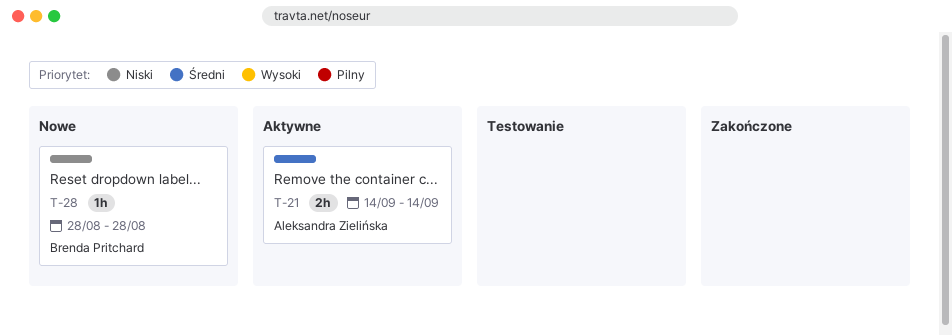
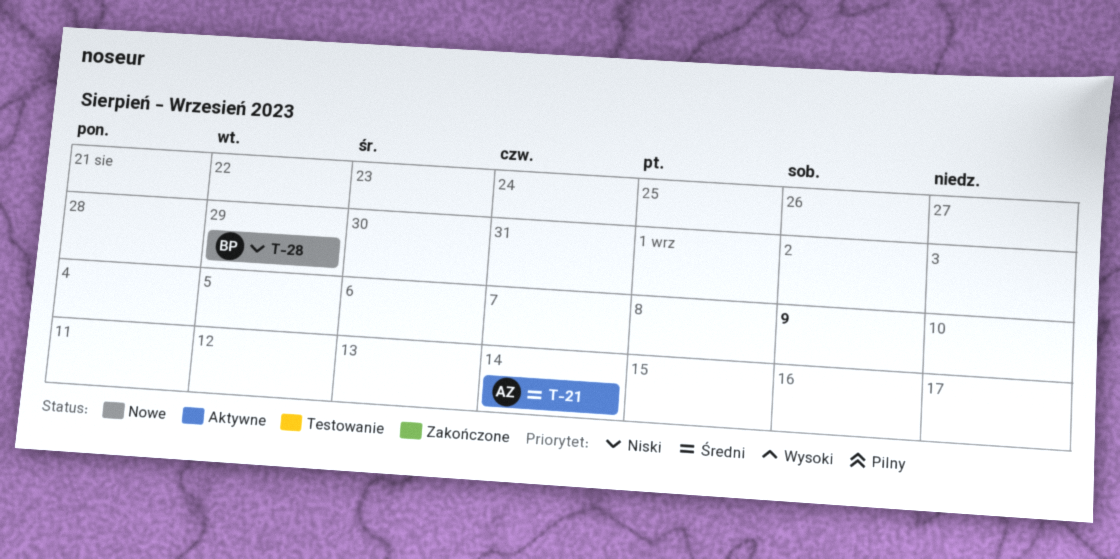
T-28, start: Aug 28 -> Aug 29
T-28, due: Aug 28 -> Aug 29

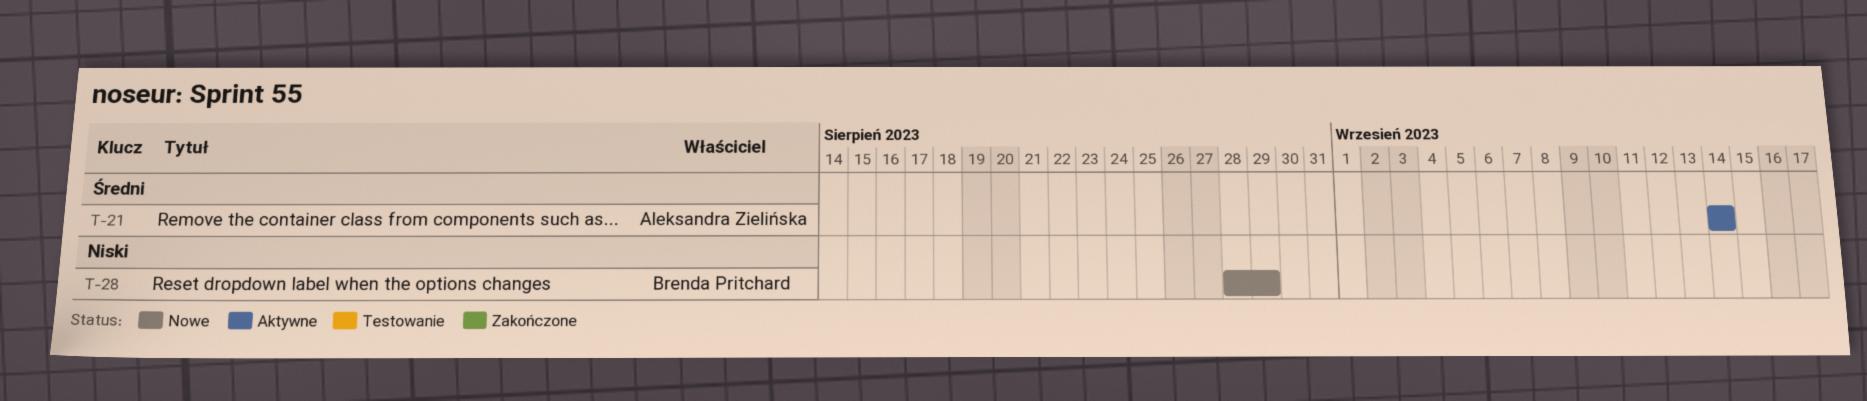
T-28, start: Aug 29 -> Aug 28

